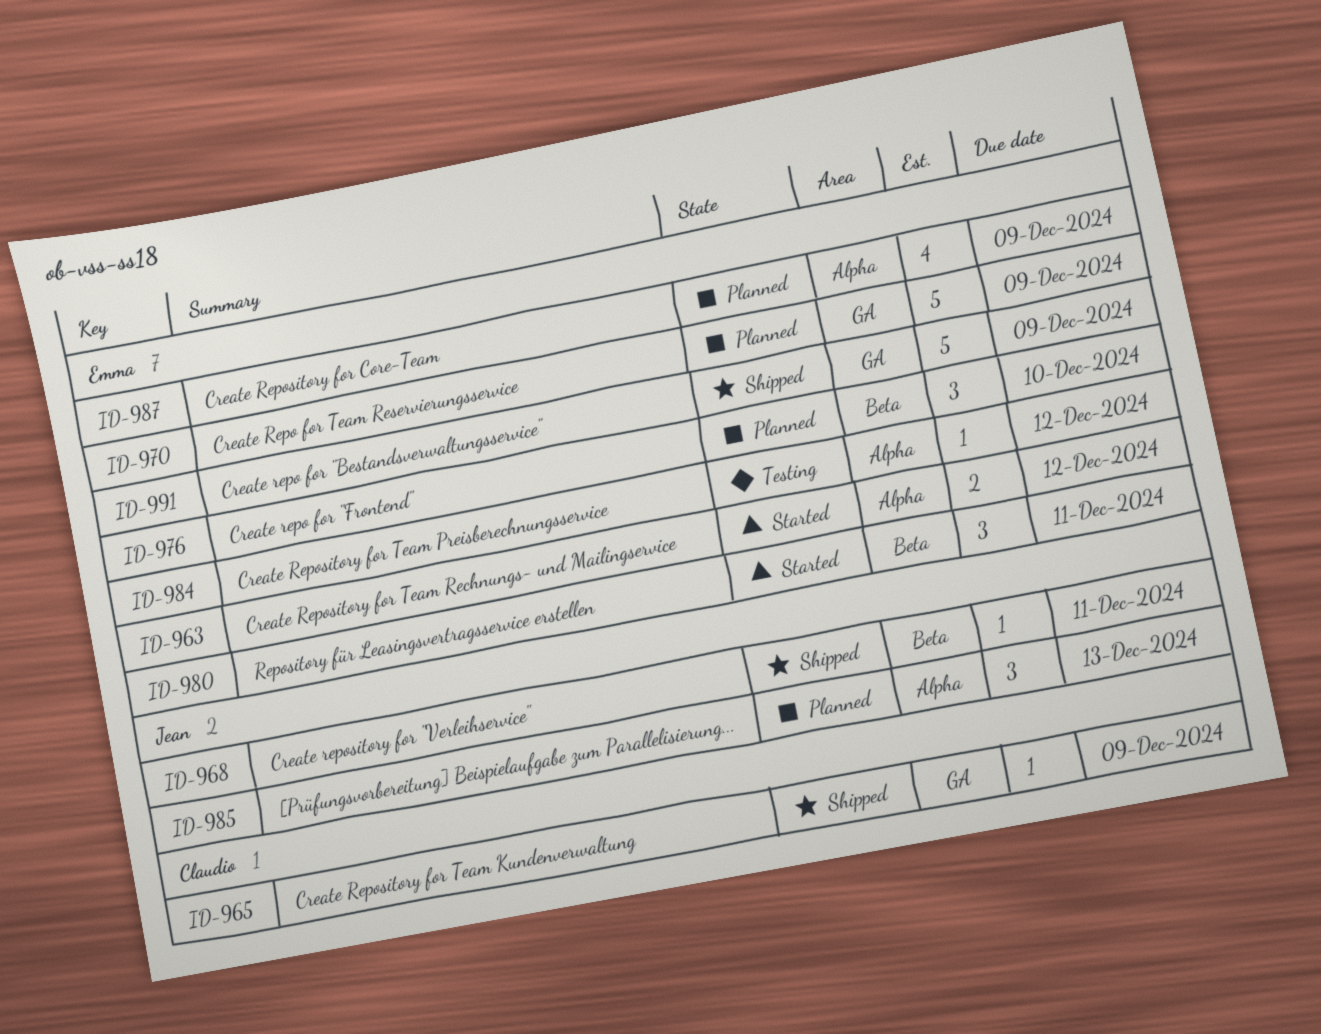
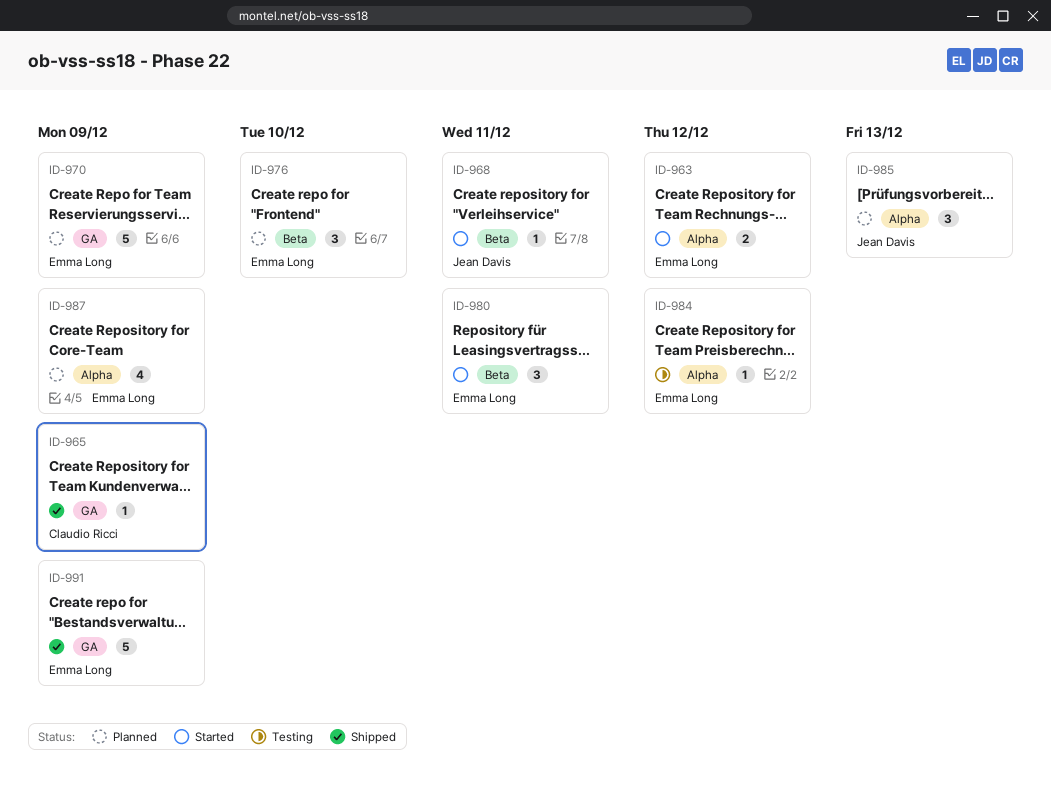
ID-968, status: Shipped -> Started

